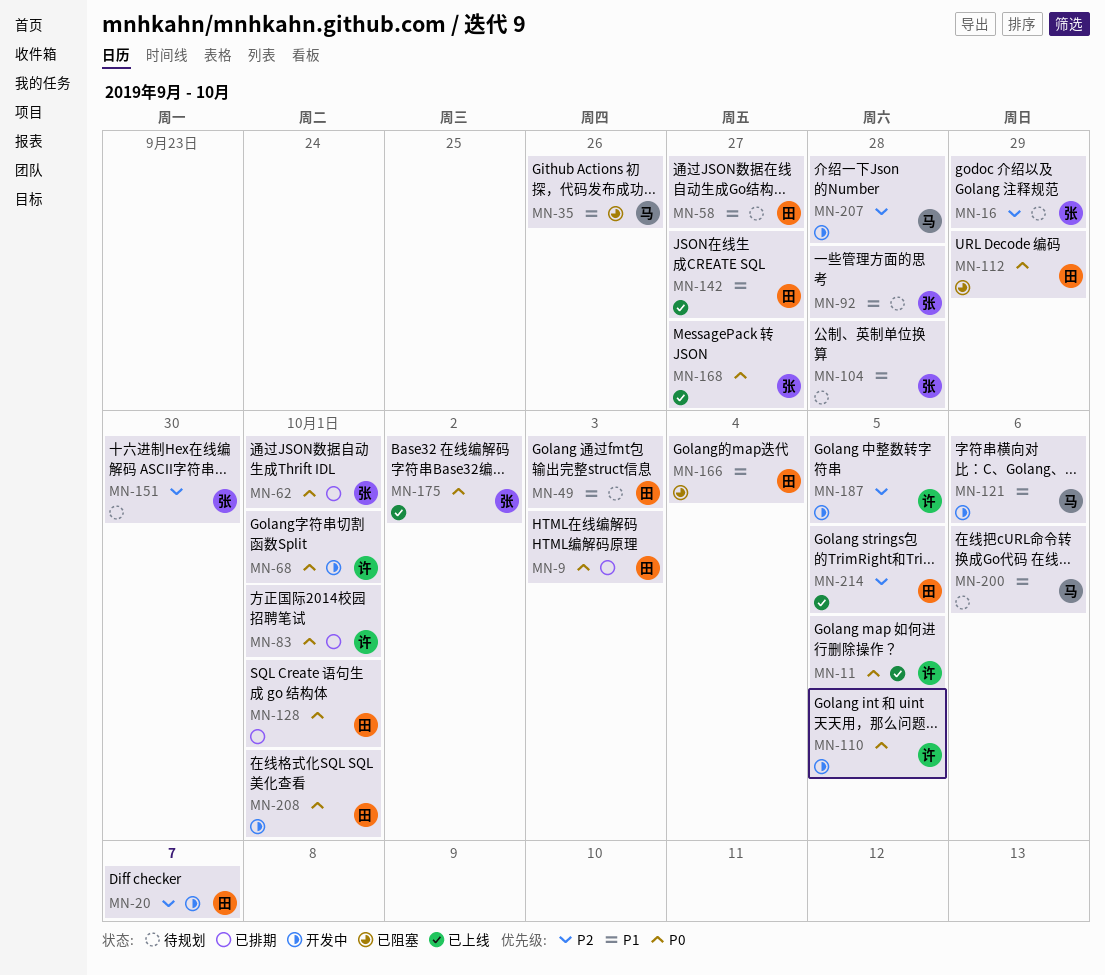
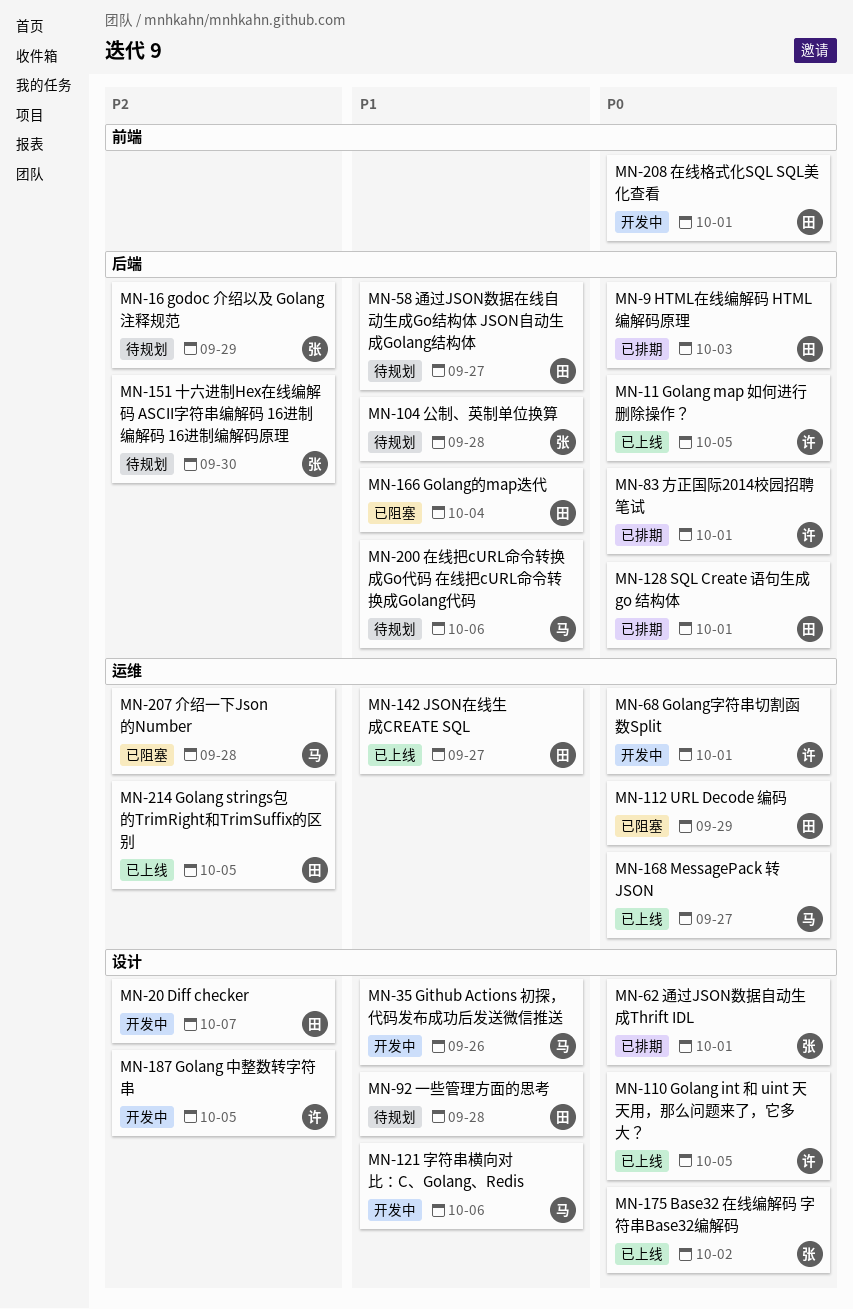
MN-35, status: 已阻塞 -> 开发中
MN-49: present -> none
MN-92, owner: 张 -> 田
MN-110, status: 开发中 -> 已上线
MN-168, owner: 张 -> 马
MN-207, status: 开发中 -> 已阻塞

